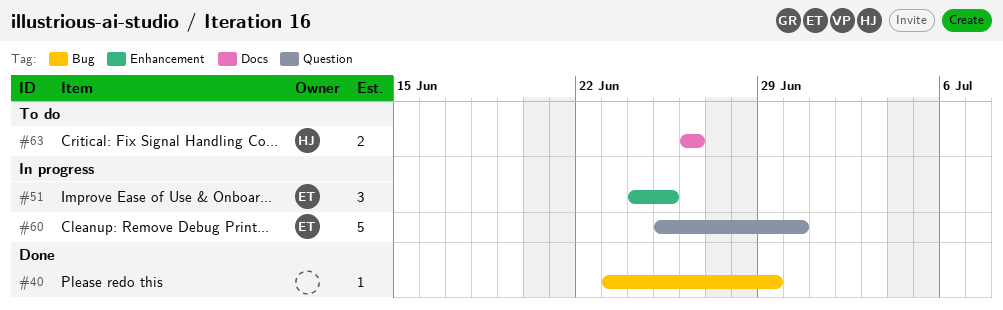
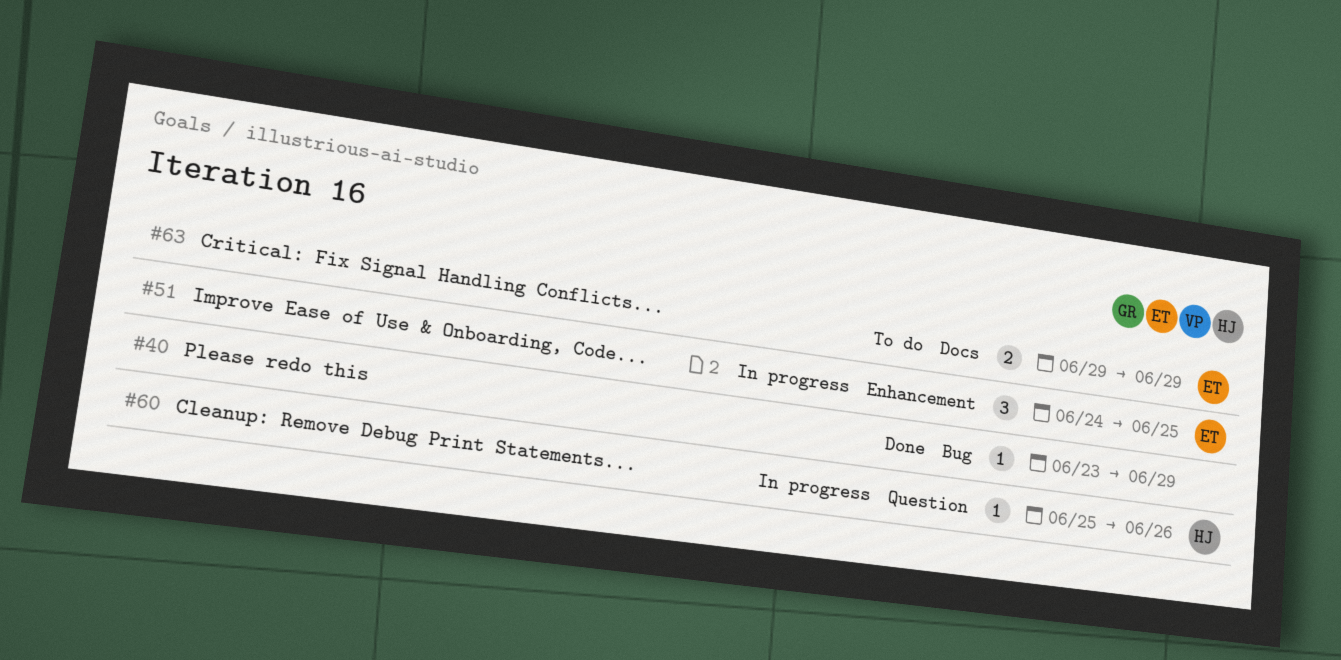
#60, owner: ET -> HJ
#60, estimate: 5 -> 1
#60, due: Jun 30 -> Jun 26
#63, owner: HJ -> ET
#63, start: Jun 26 -> Jun 29
#63, due: Jun 26 -> Jun 29

